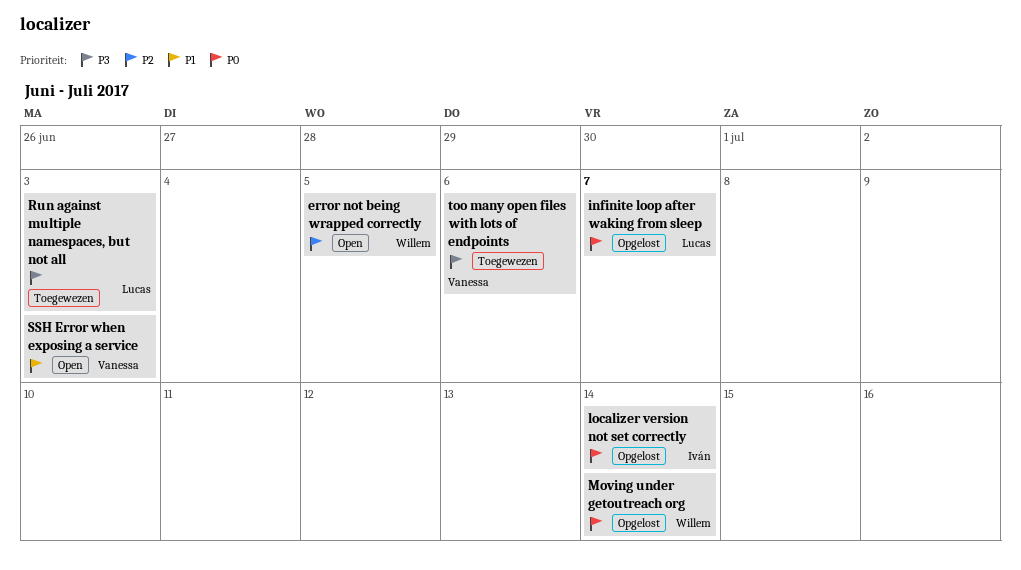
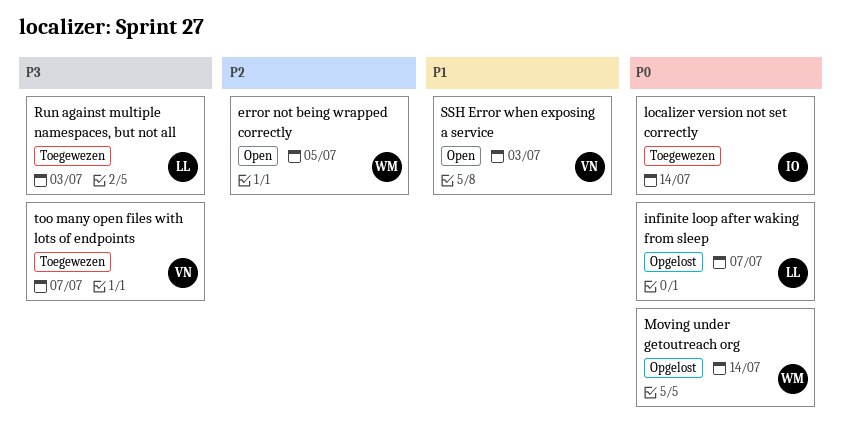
localizer version not set correctly, status: Opgelost -> Toegewezen
too many open files with lots of endpoints, due: Jul 6 -> Jul 7

